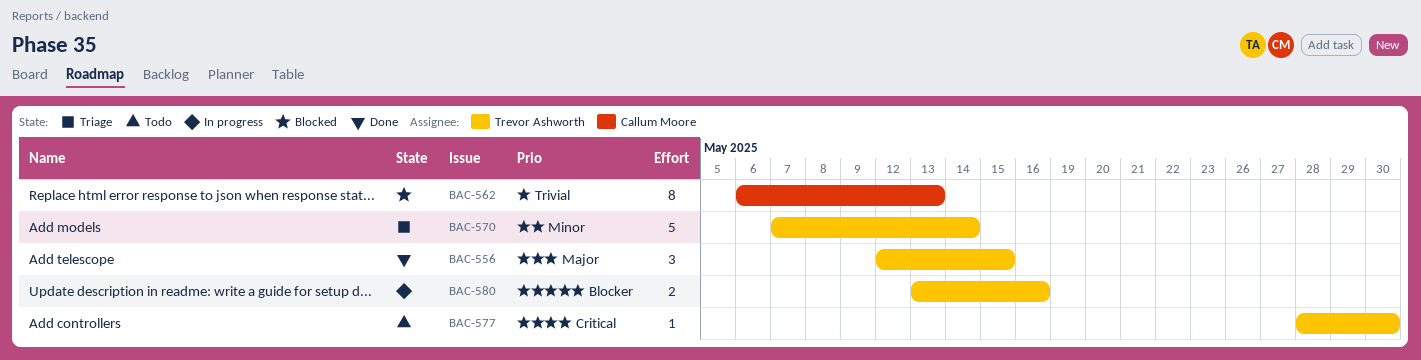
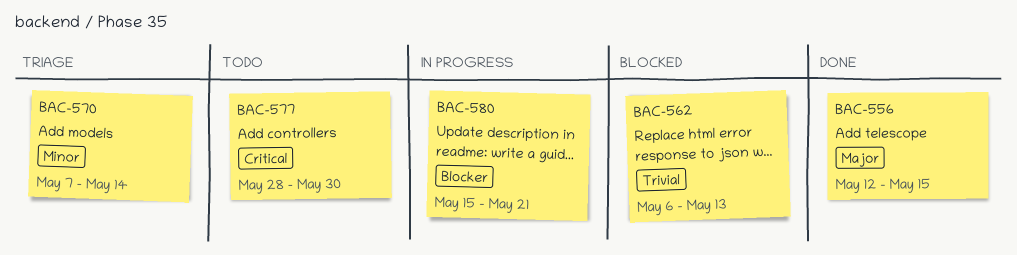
BAC-580, start: May 13 -> May 15
BAC-580, due: May 16 -> May 21

